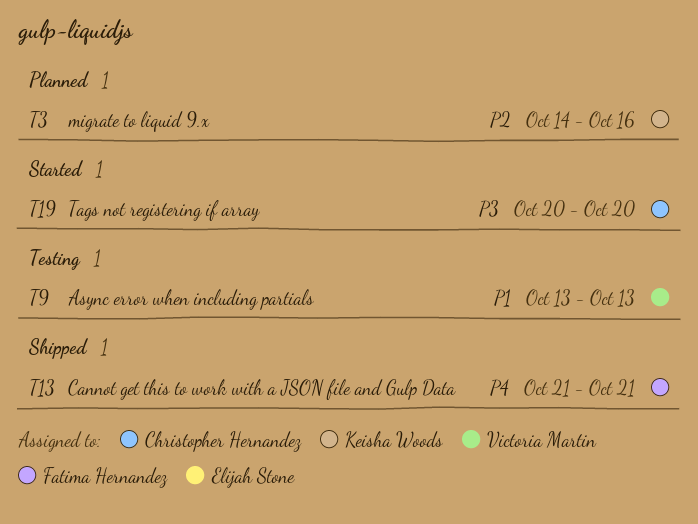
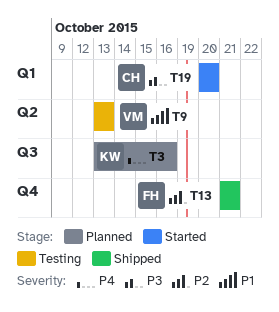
T3, priority: P2 -> P4
T3, start: Oct 14 -> Oct 13
T13, priority: P4 -> P2

